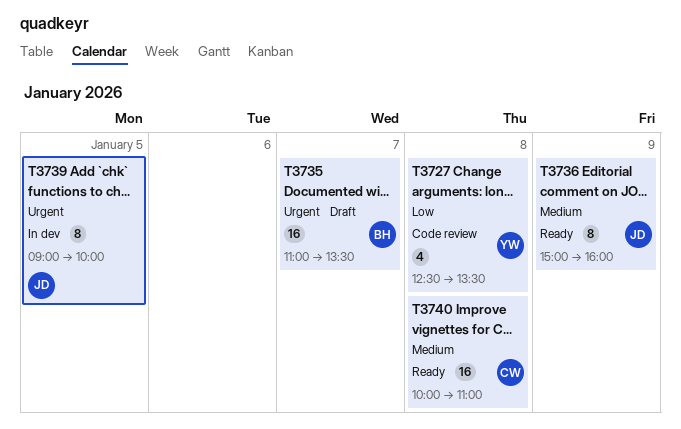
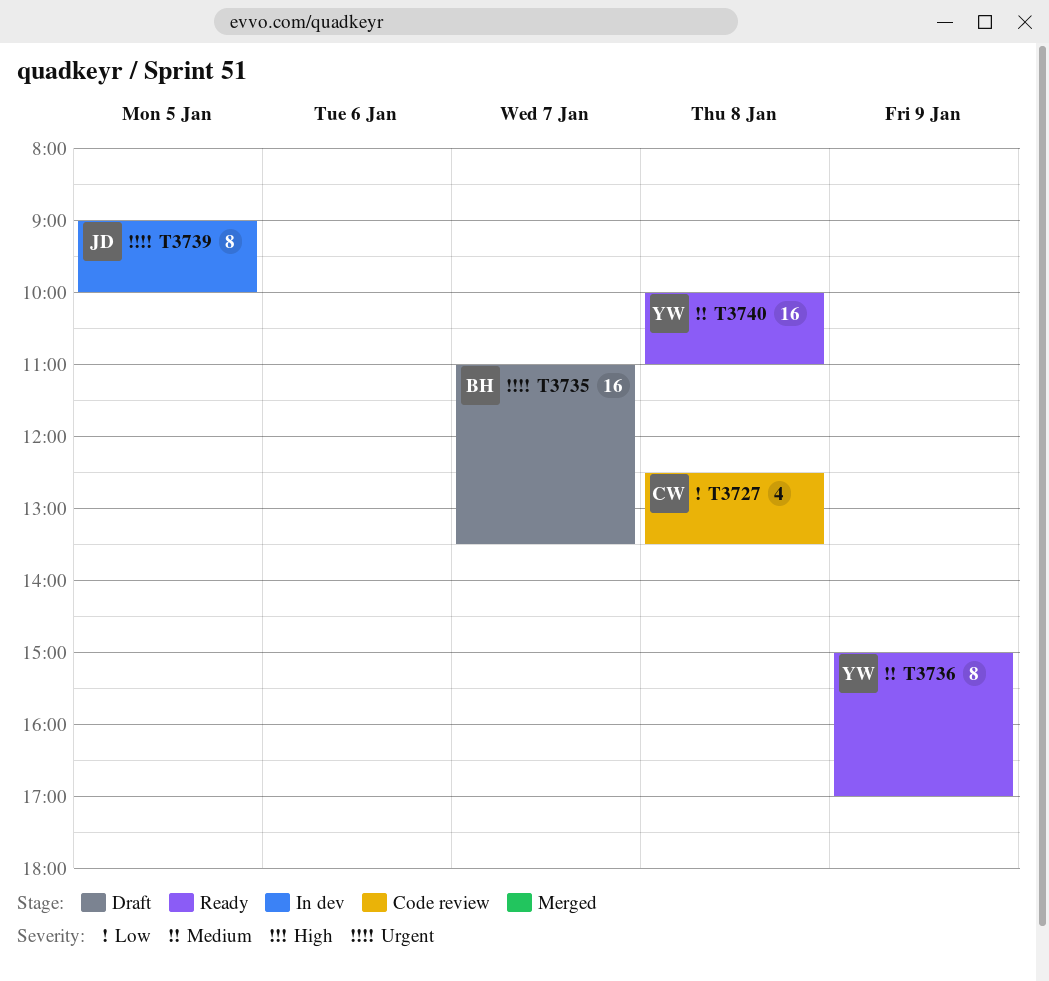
T3727, owner: YW -> CW
T3736, owner: JD -> YW
T3736, ends: 16:00 -> 17:00
T3740, owner: CW -> YW

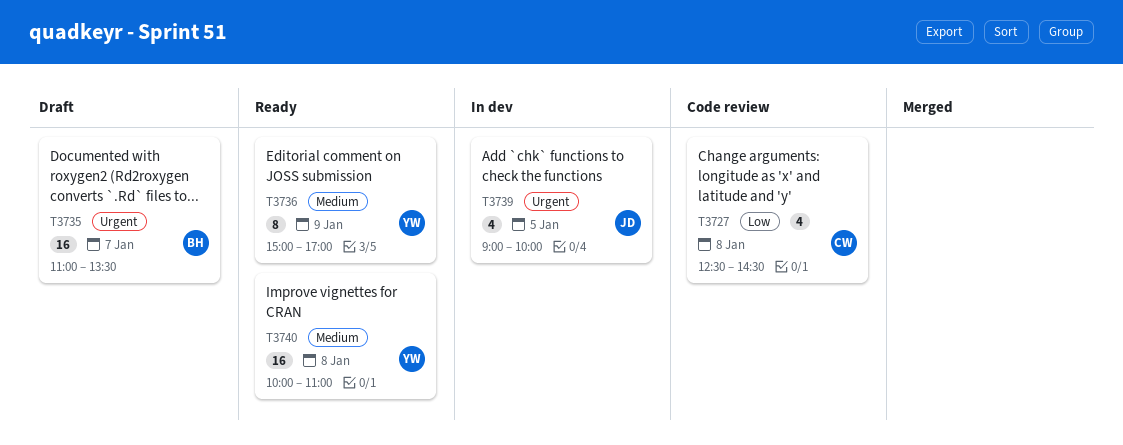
T3727, ends: 13:30 -> 14:30
T3739, estimate: 8 -> 4

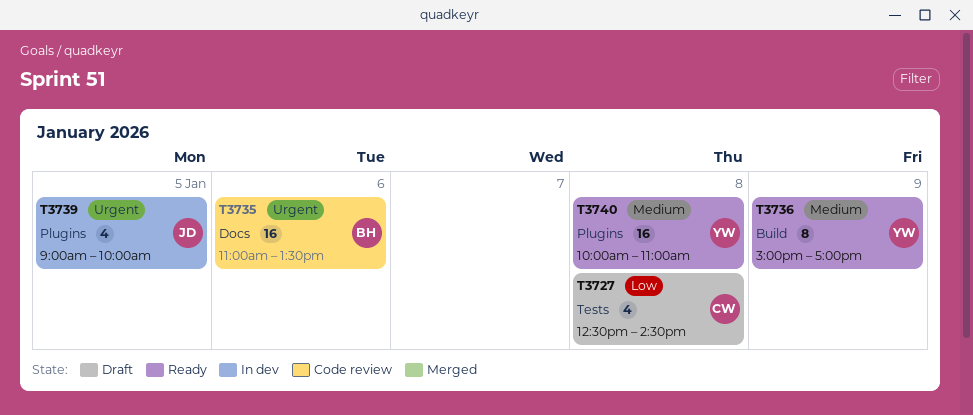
T3727, status: Code review -> Draft
T3735, status: Draft -> Code review
T3735, day: Jan 7 -> Jan 6

